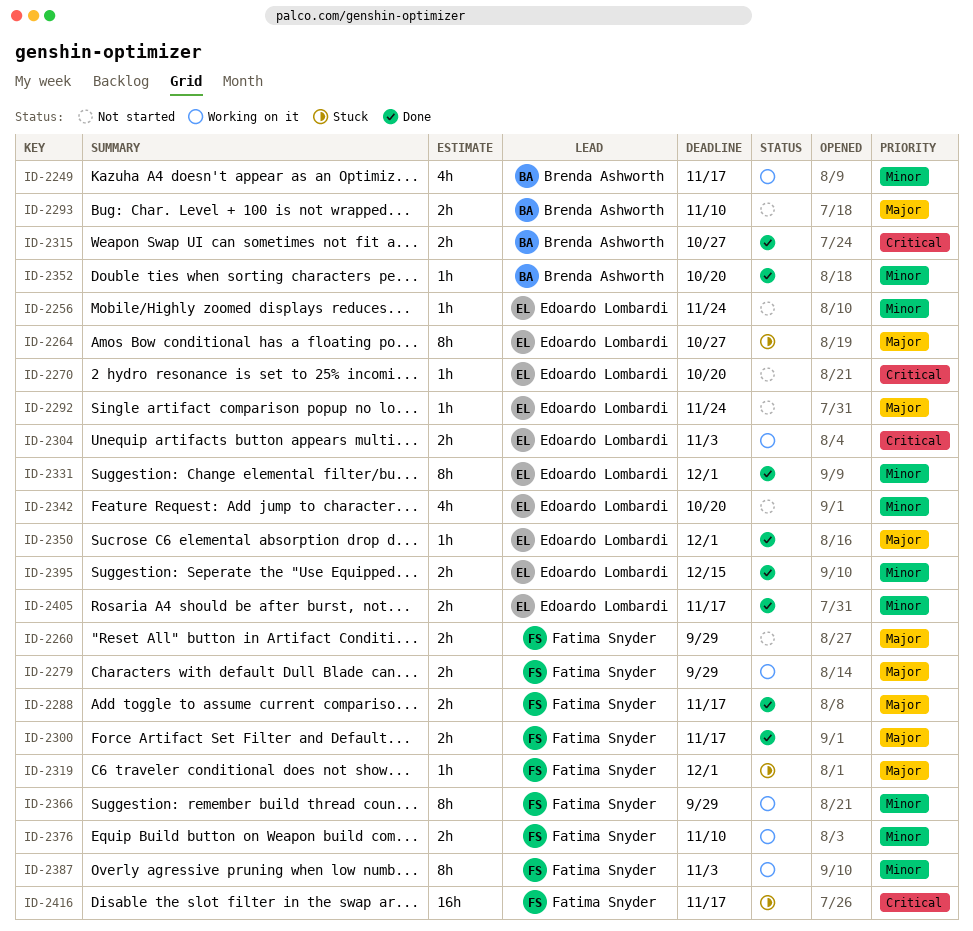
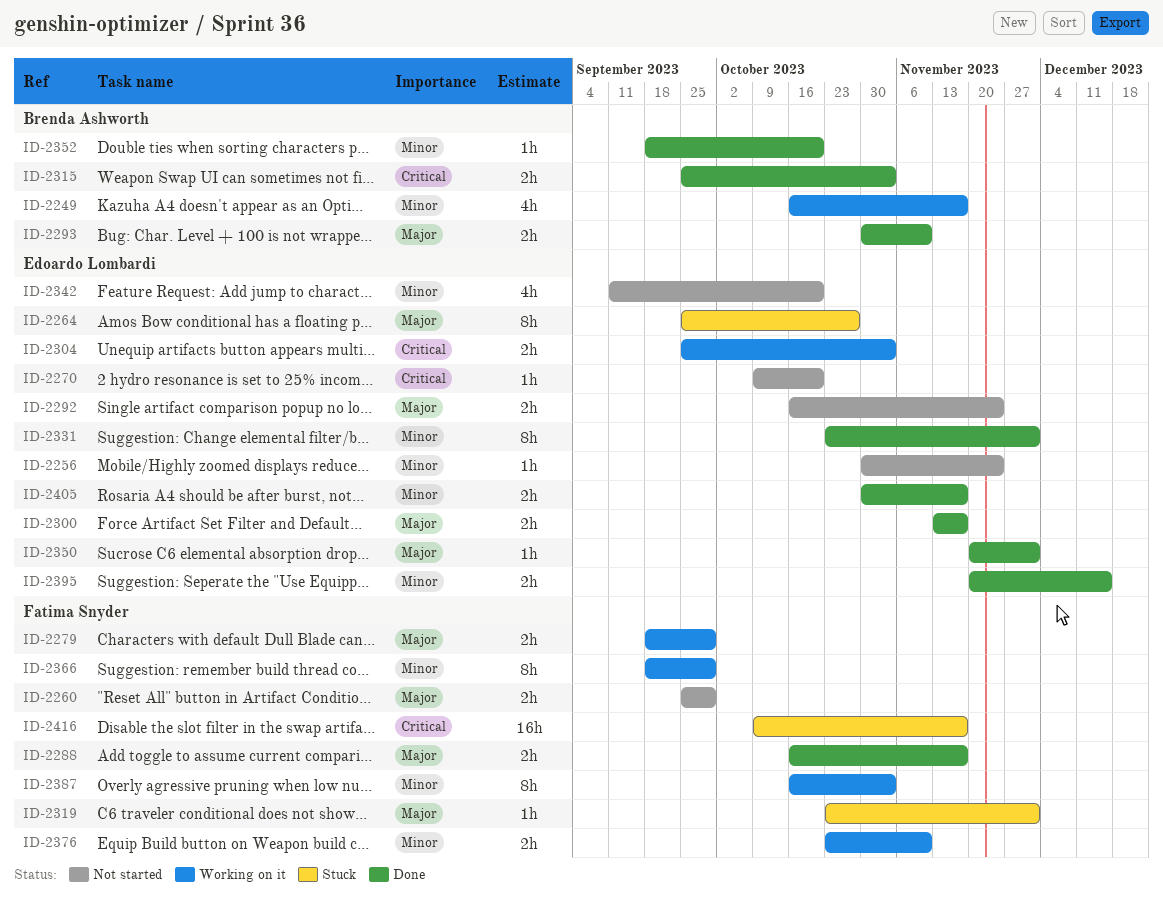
ID-2292, estimate: 1h -> 2h
ID-2293, status: Not started -> Done
ID-2300, owner: Fatima Snyder -> Edoardo Lombardi
ID-2315, due: Oct 27 -> Nov 3

